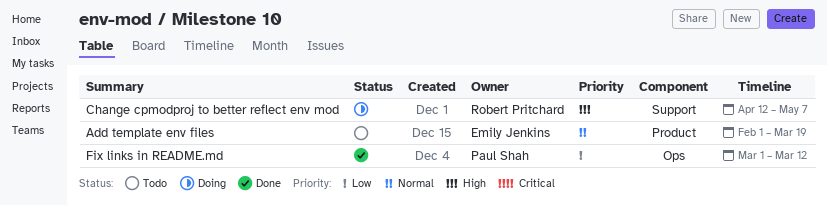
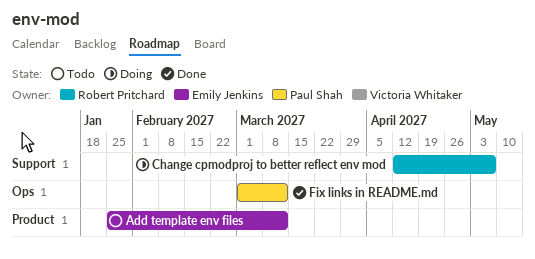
Add template env files, start: Feb 1 -> Jan 25
Add template env files, due: Mar 19 -> Mar 12

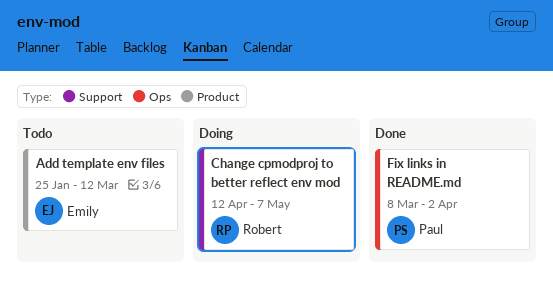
Fix links in README.md, start: Mar 1 -> Mar 8
Fix links in README.md, due: Mar 12 -> Apr 2

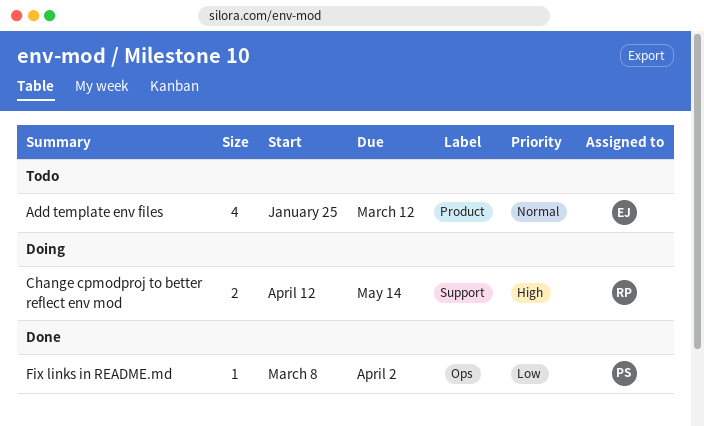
Change cpmodproj to better reflect env mod, due: May 7 -> May 14

